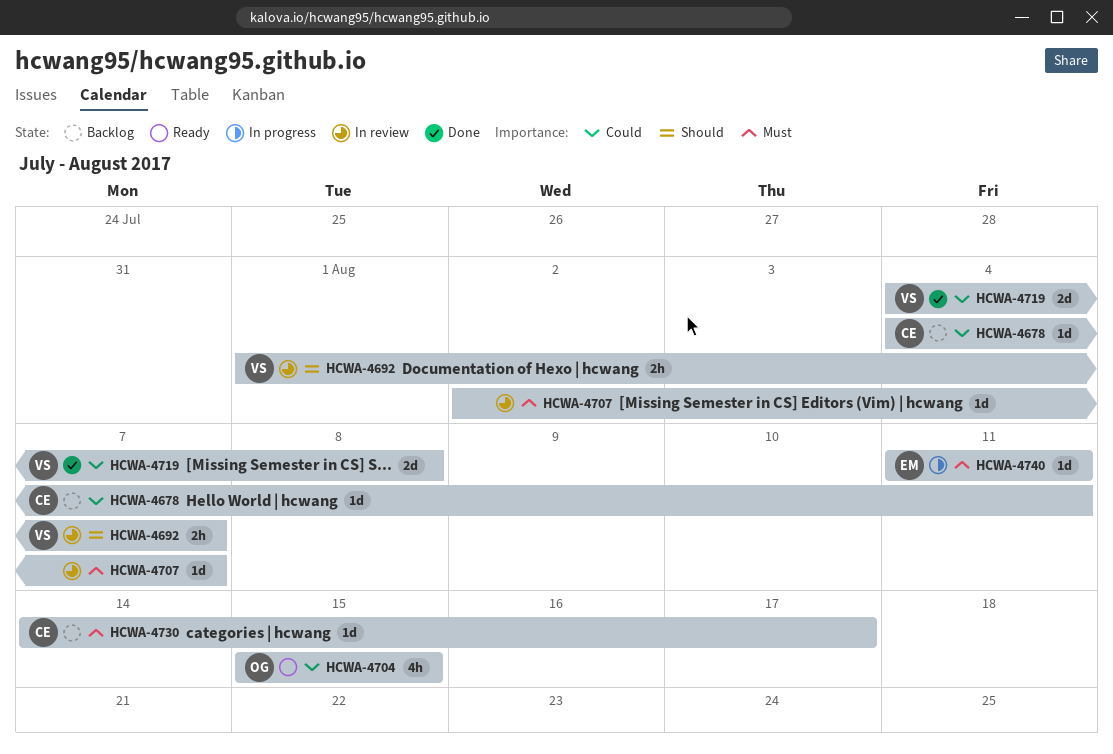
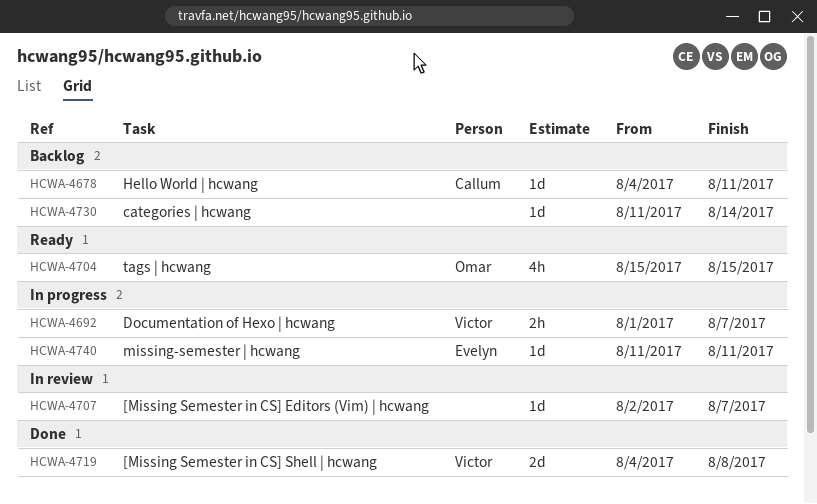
HCWA-4692, status: In review -> In progress
HCWA-4730, owner: Callum -> none
HCWA-4730, start: Aug 14 -> Aug 11
HCWA-4730, due: Aug 17 -> Aug 14

